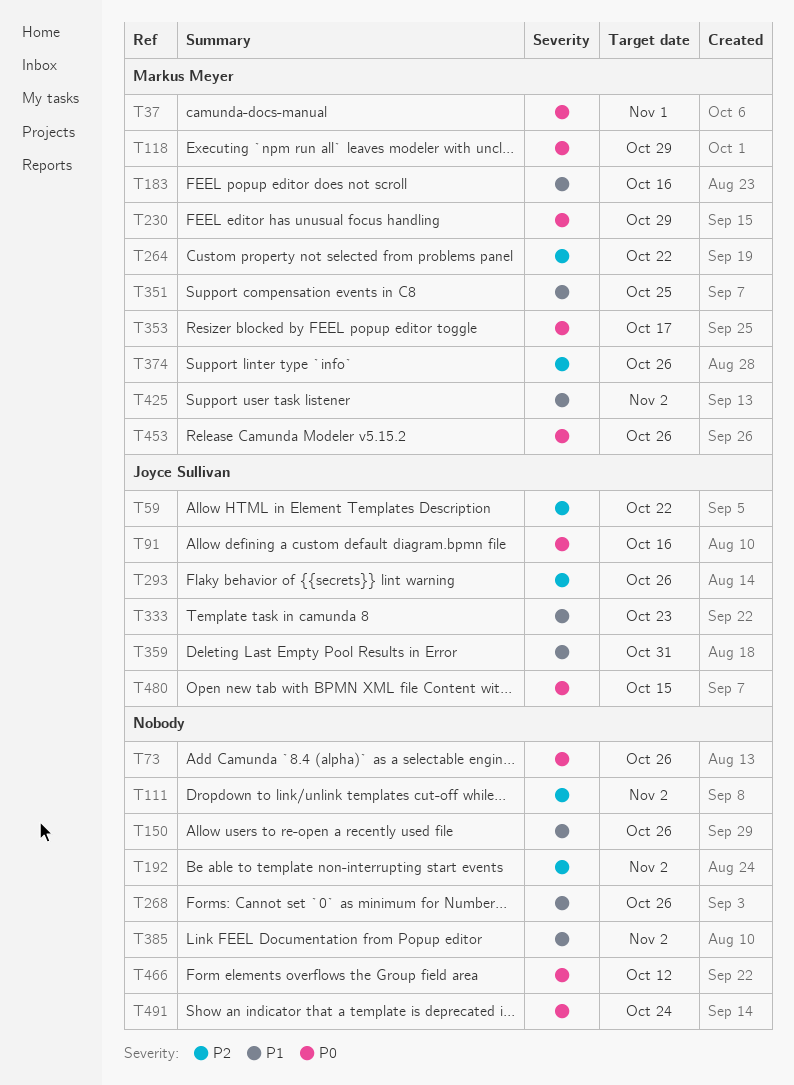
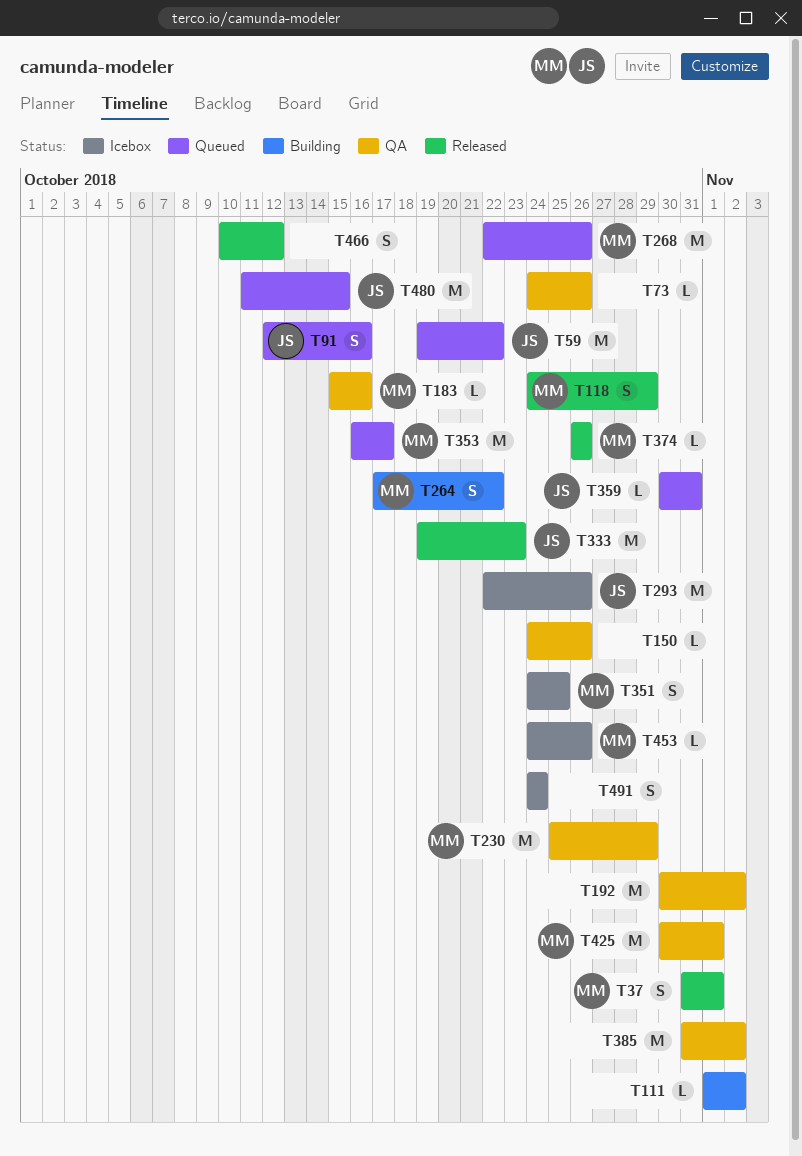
T268, owner: none -> Markus Meyer
T425, due: Nov 2 -> Nov 1

